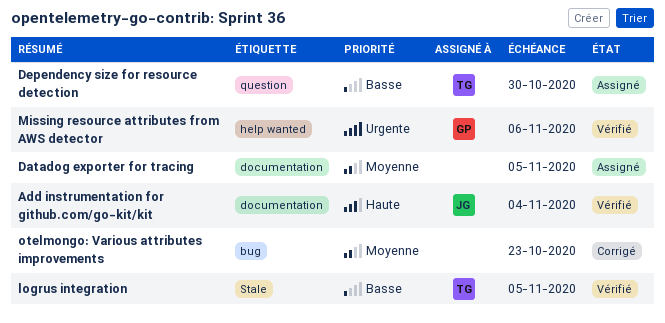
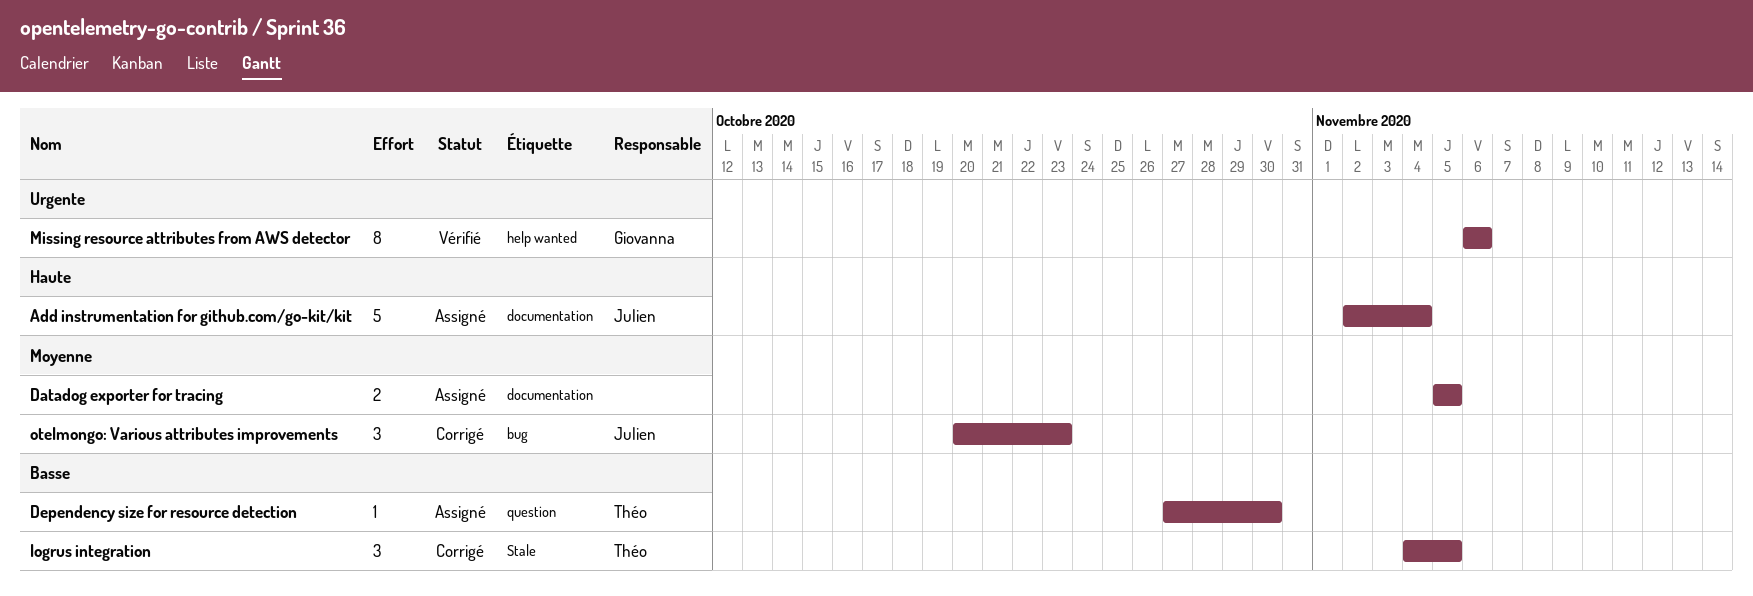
Add instrumentation for github.com/go-kit/kit, status: Vérifié -> Assigné
logrus integration, status: Vérifié -> Corrigé
otelmongo: Various attributes improvements, owner: none -> Julien

